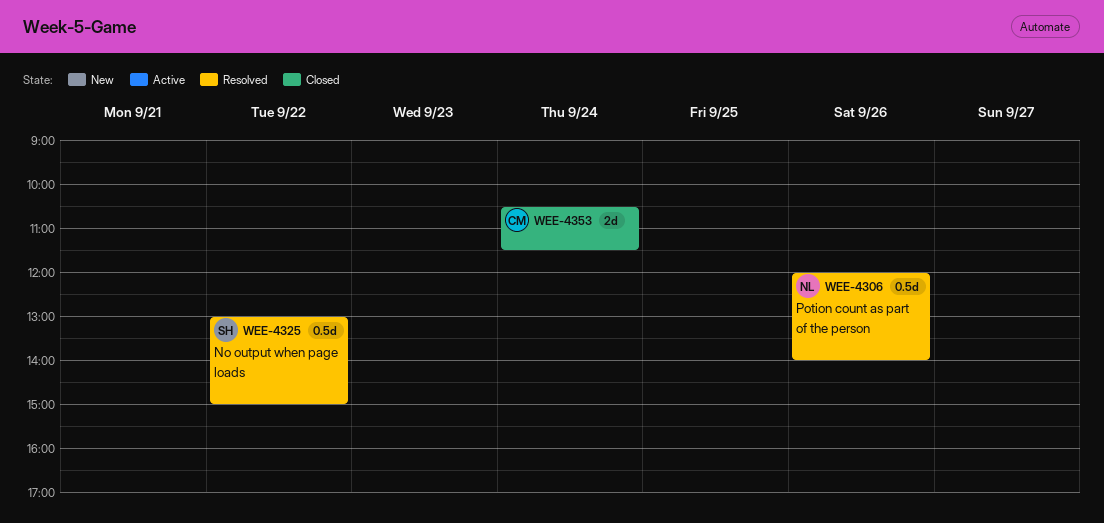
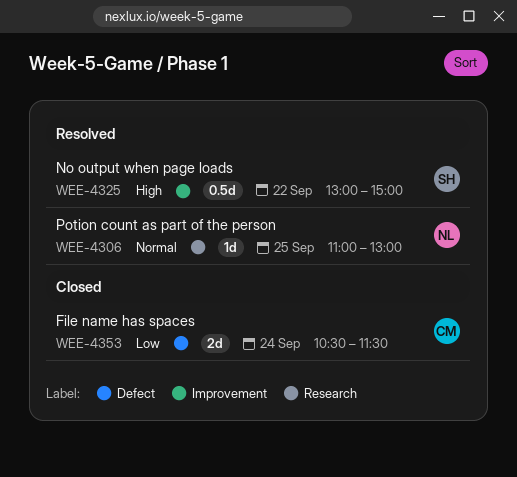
WEE-4306, estimate: 0.5d -> 1d
WEE-4306, day: Sep 26 -> Sep 25
WEE-4306, begins: 12:00 -> 11:00
WEE-4306, ends: 14:00 -> 13:00

